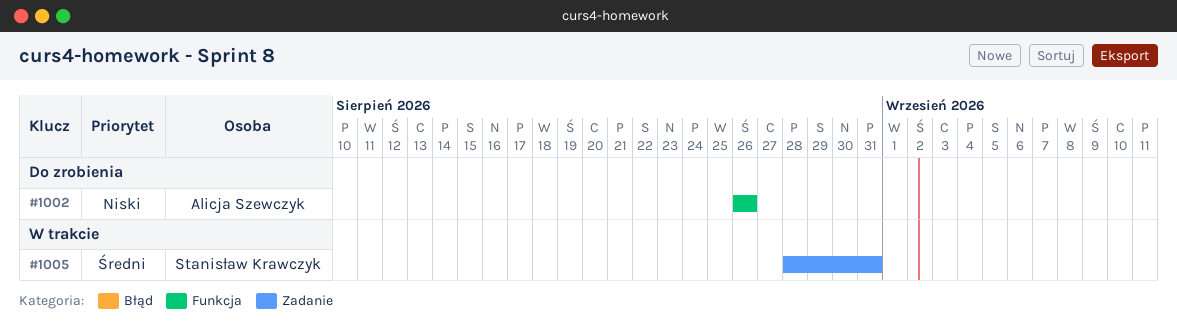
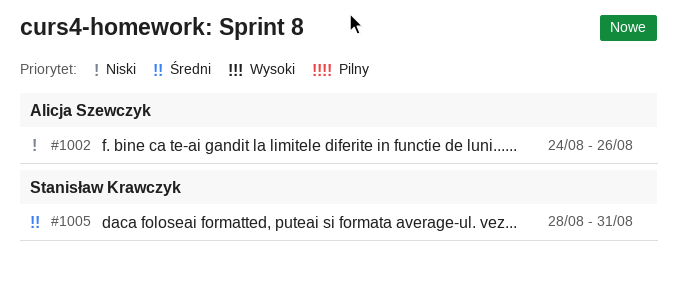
#1002, start: Aug 26 -> Aug 24

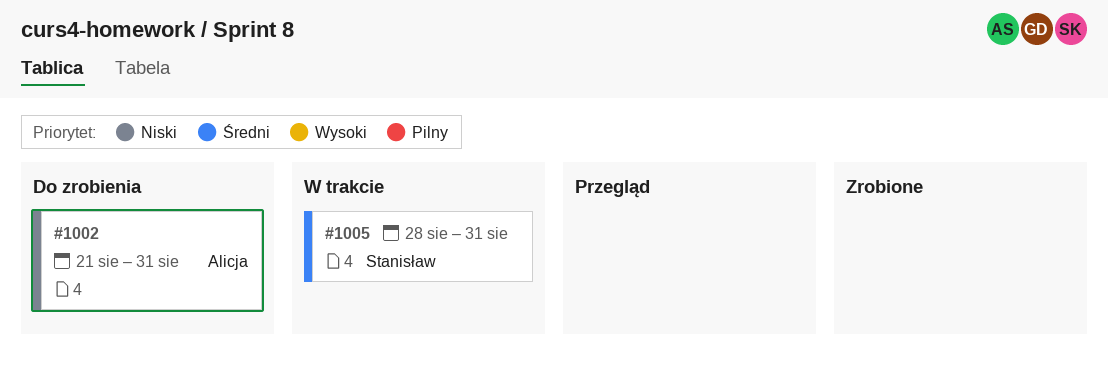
#1002, start: Aug 24 -> Aug 21
#1002, due: Aug 26 -> Aug 31

